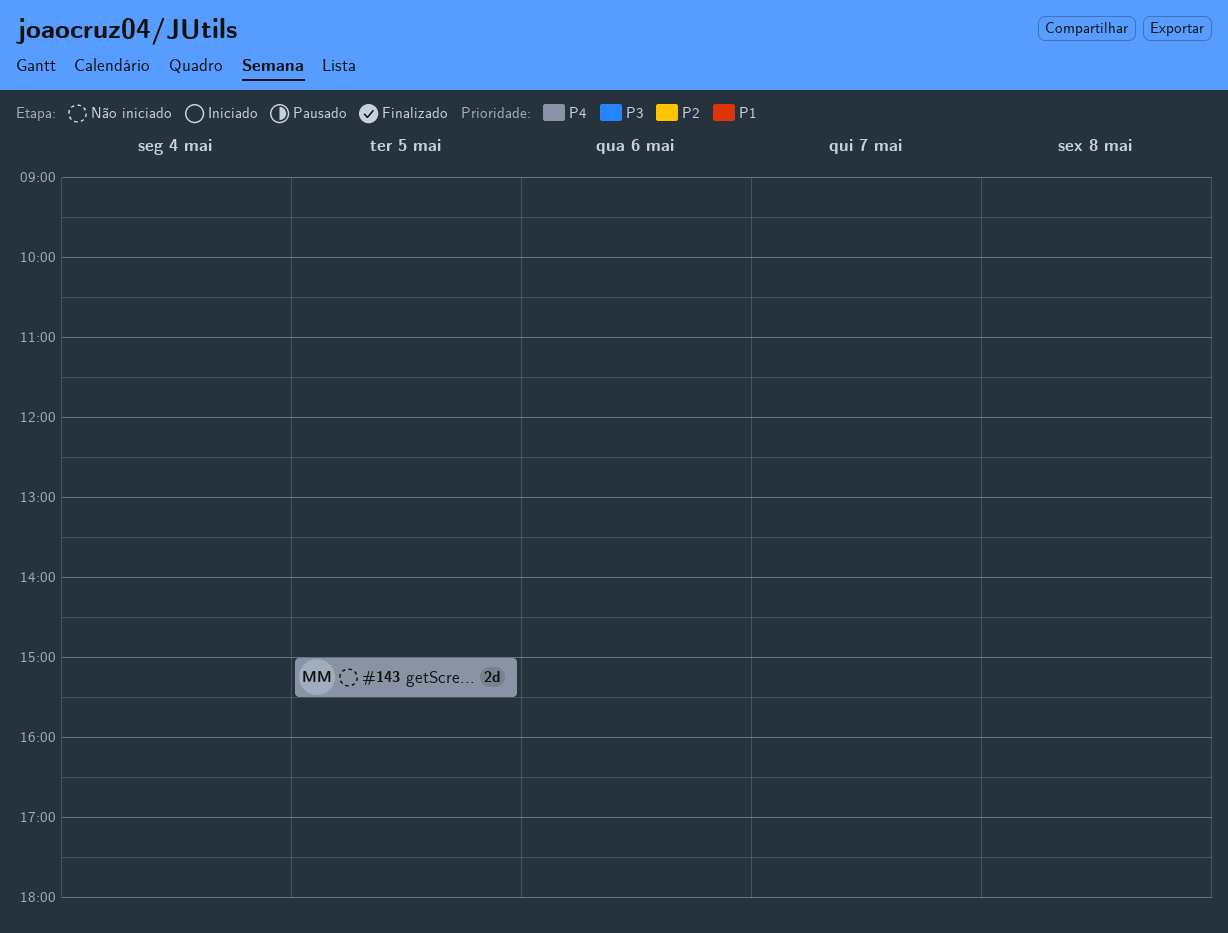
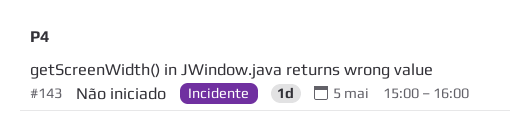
#143, estimate: 2d -> 1d
#143, ends: 15:30 -> 16:00

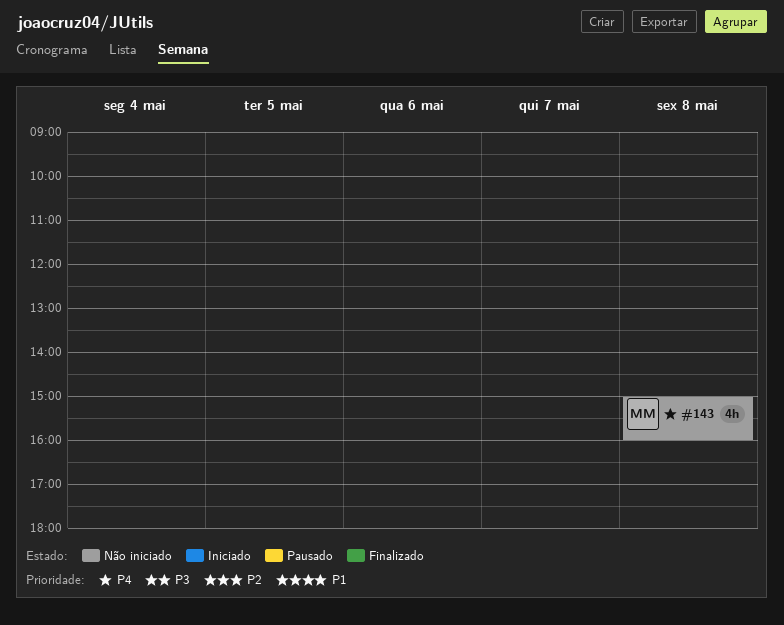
#143, estimate: 1d -> 4h
#143, day: May 5 -> May 8

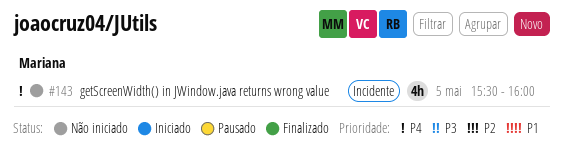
#143, day: May 8 -> May 5
#143, begins: 15:00 -> 15:30

